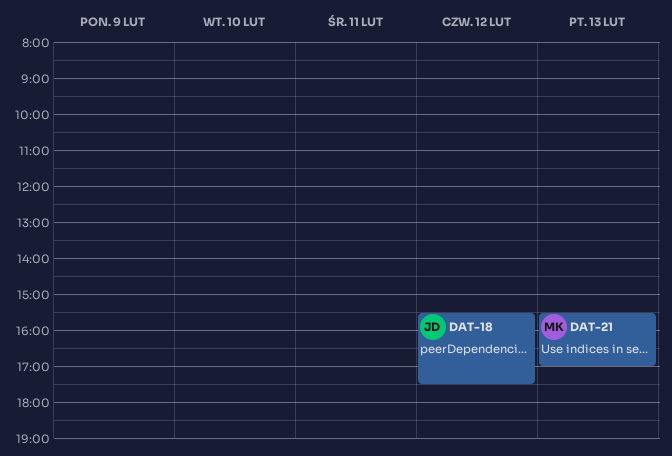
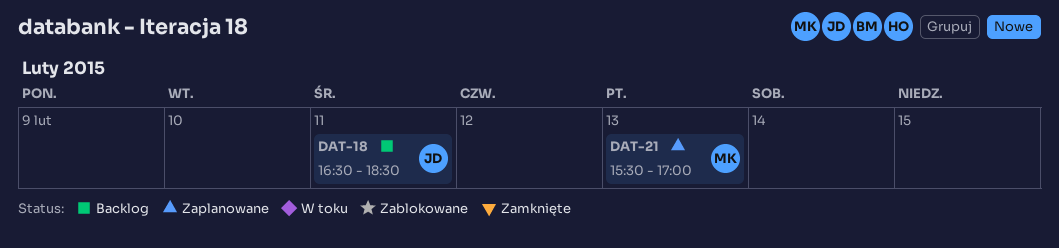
DAT-18, day: Feb 12 -> Feb 11
DAT-18, begins: 15:30 -> 16:30
DAT-18, ends: 17:30 -> 18:30

